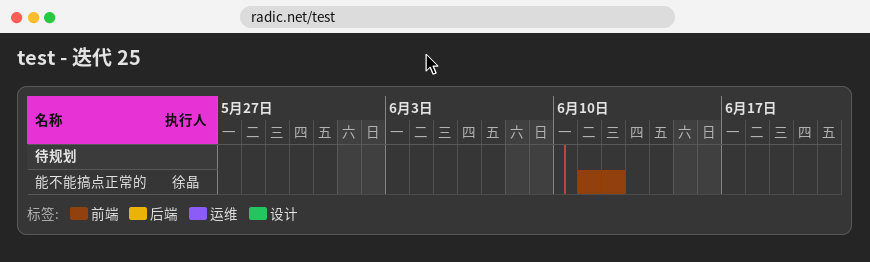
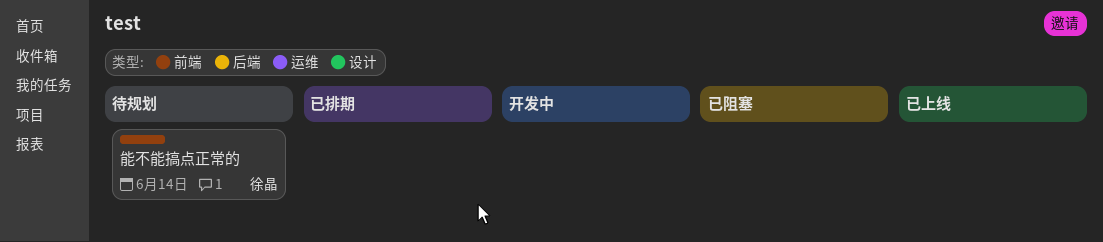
能不能搞点正常的, due: Jun 12 -> Jun 14

